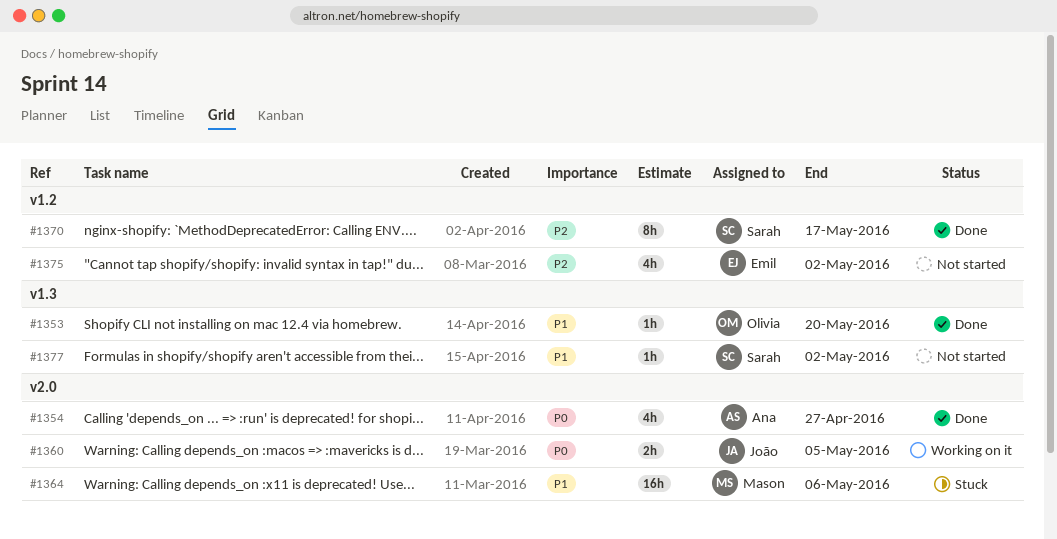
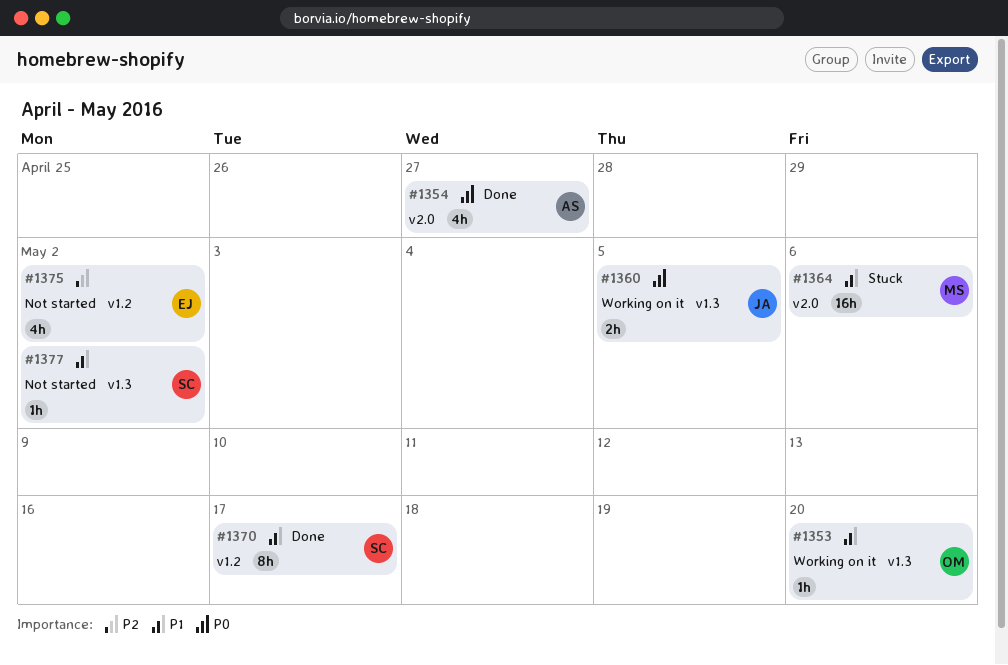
#1353, status: Done -> Working on it
#1360, label: v2.0 -> v1.3
#1370, priority: P2 -> P1

